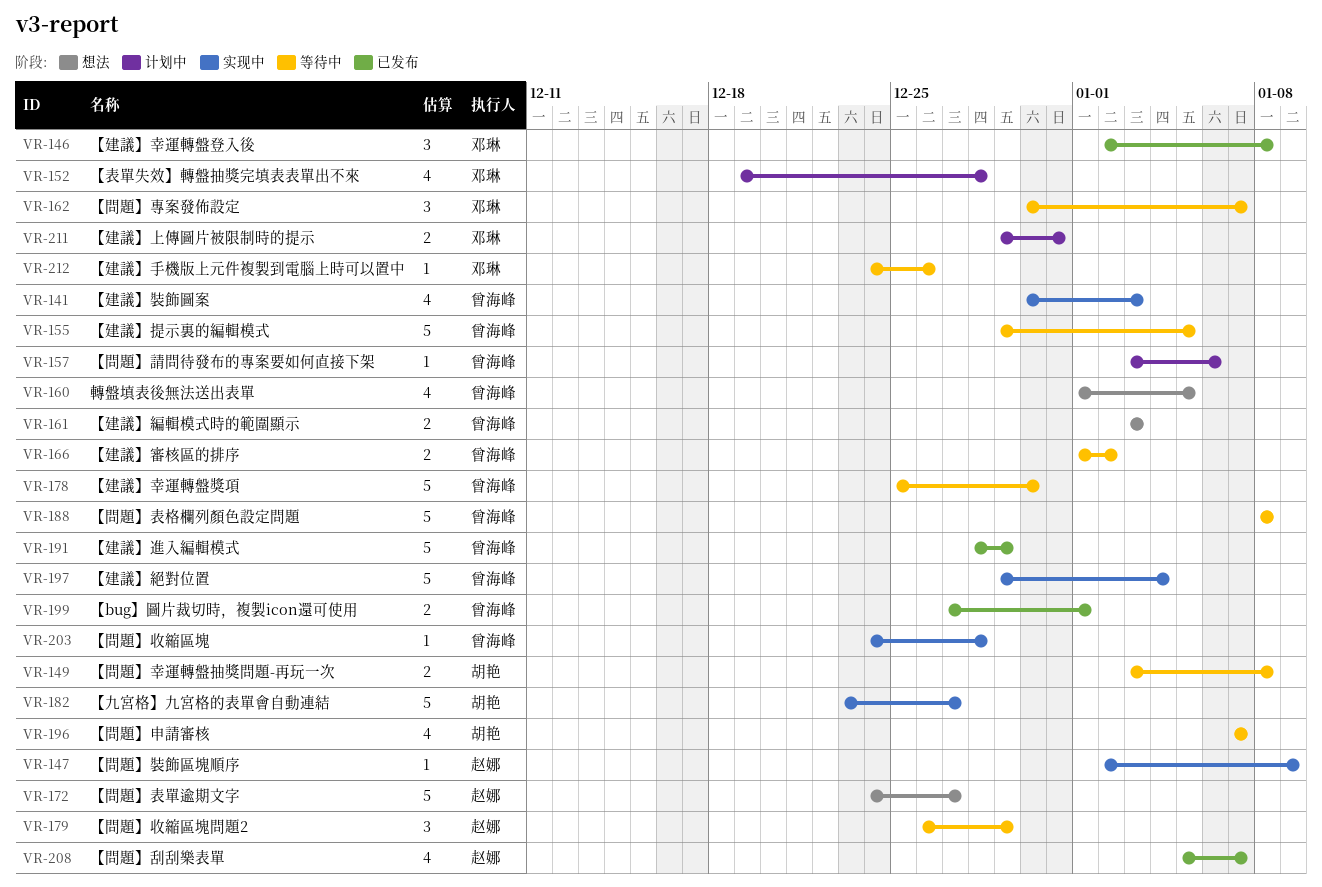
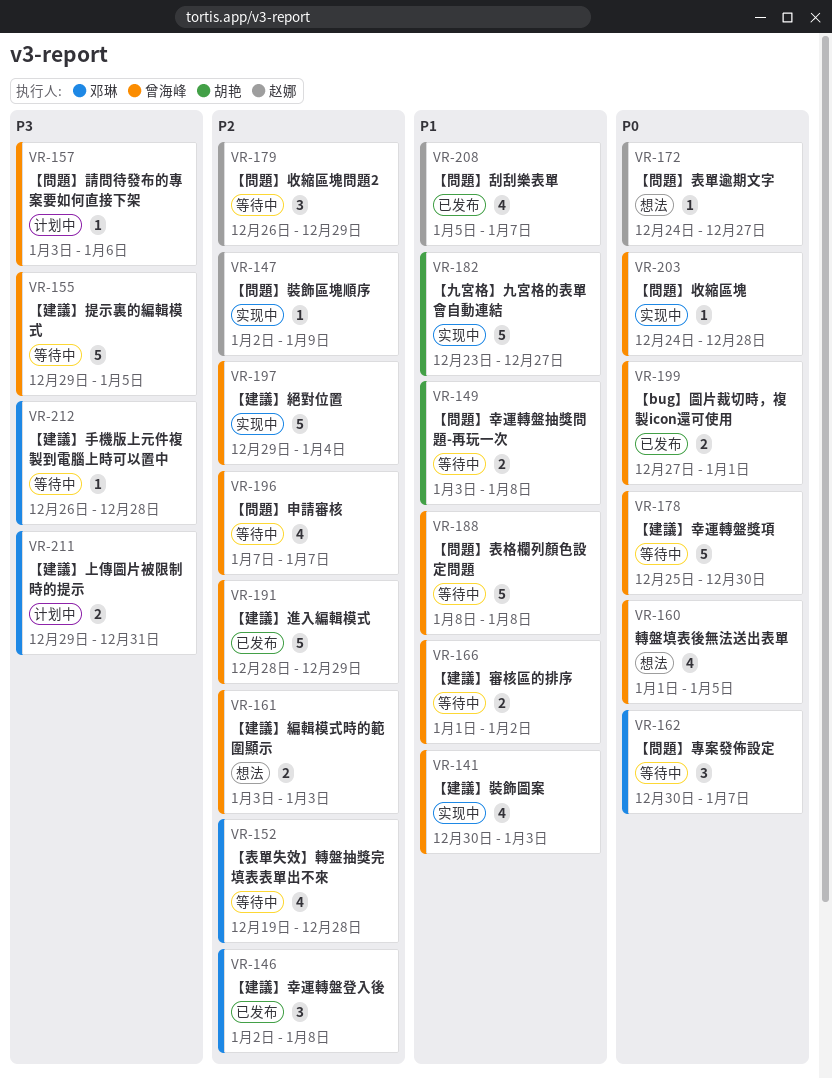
VR-152, status: 计划中 -> 等待中
VR-172, estimate: 5 -> 1
VR-196, owner: 胡艳 -> 曾海峰
VR-212, start: Dec 24 -> Dec 26
VR-212, due: Dec 26 -> Dec 28

